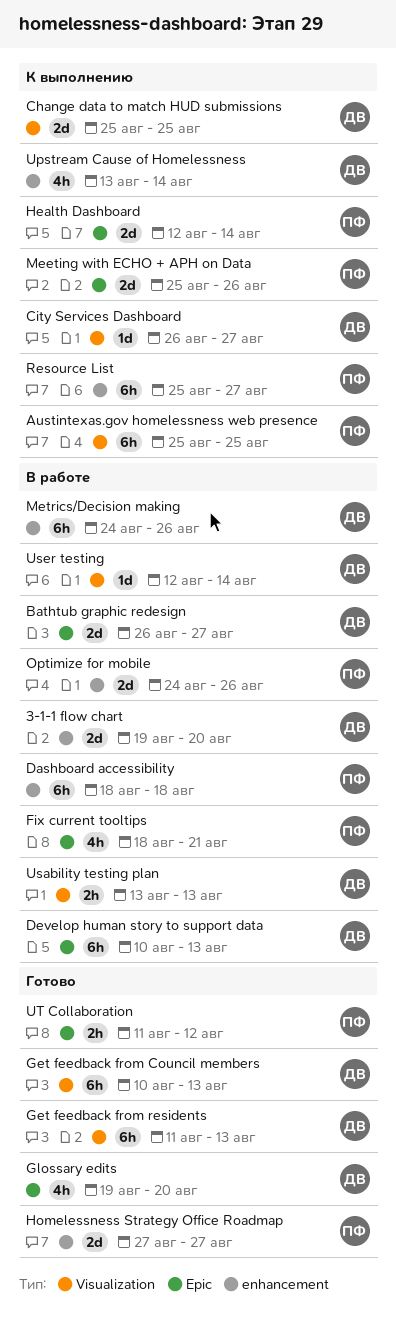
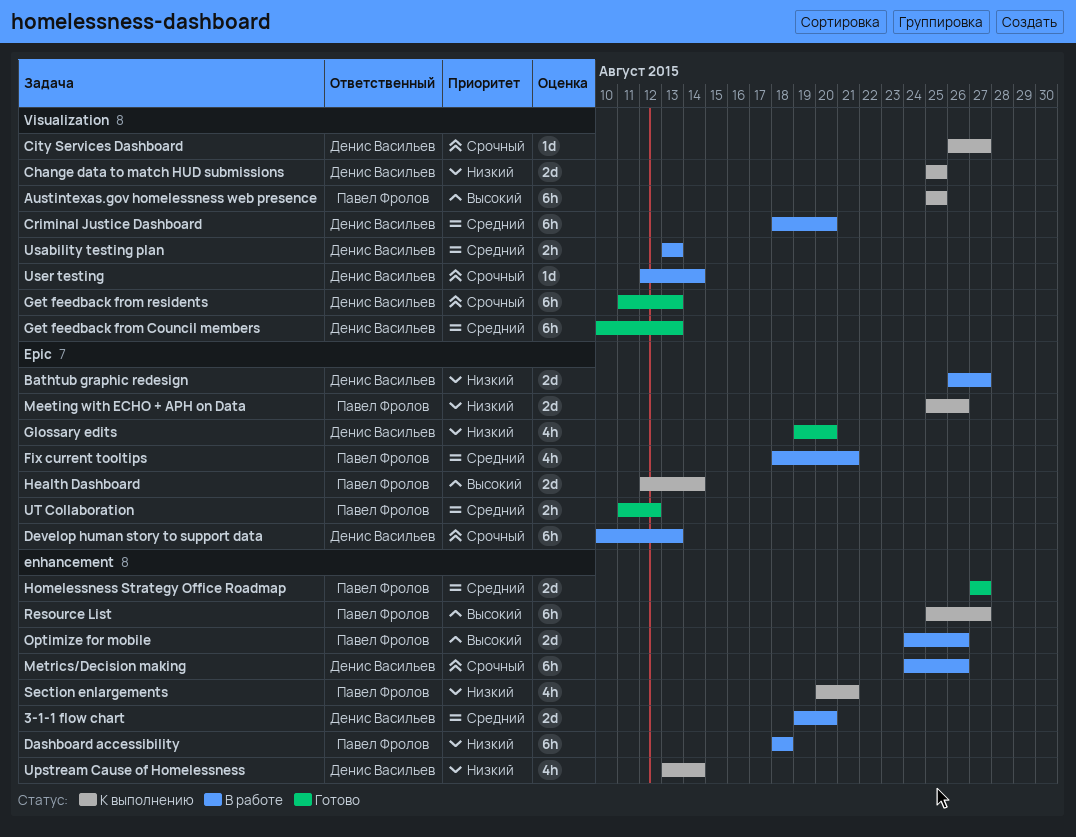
Criminal Justice Dashboard: none -> present
Section enlargements: none -> present

